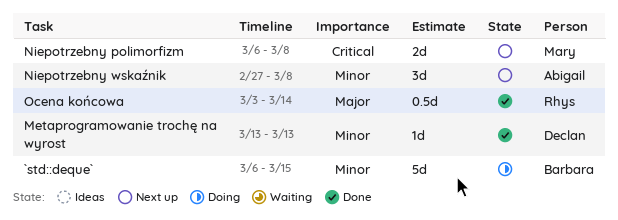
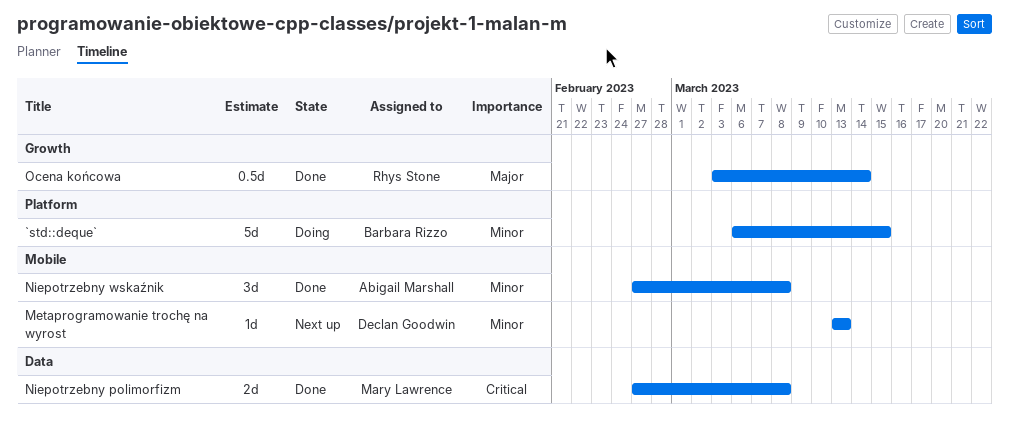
Metaprogramowanie trochę na wyrost, status: Done -> Next up
Niepotrzebny polimorfizm, status: Next up -> Done
Niepotrzebny polimorfizm, start: Mar 6 -> Feb 27
Niepotrzebny wskaźnik, status: Next up -> Done

